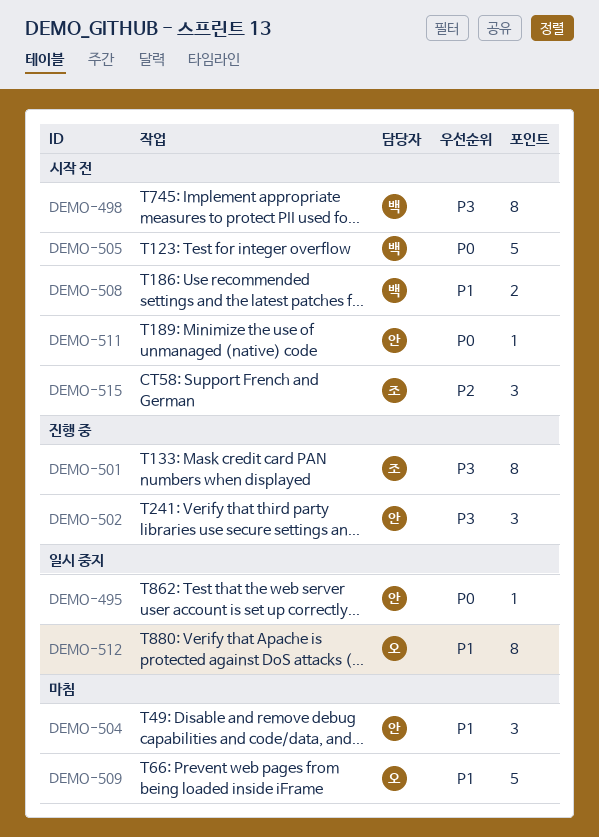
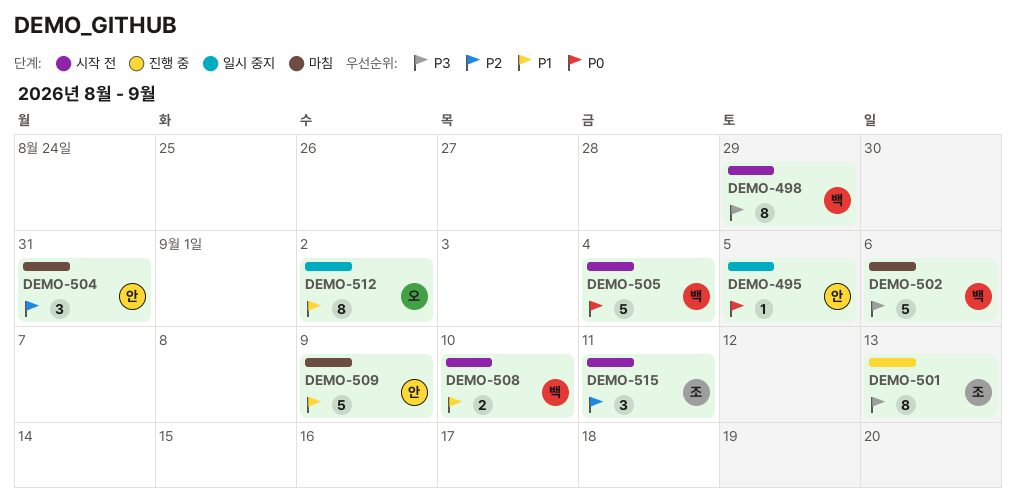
DEMO-502, status: 진행 중 -> 마침
DEMO-502, owner: 안 -> 백
DEMO-502, estimate: 3 -> 5
DEMO-504, priority: P1 -> P2
DEMO-509, owner: 오 -> 안
DEMO-511: present -> none

